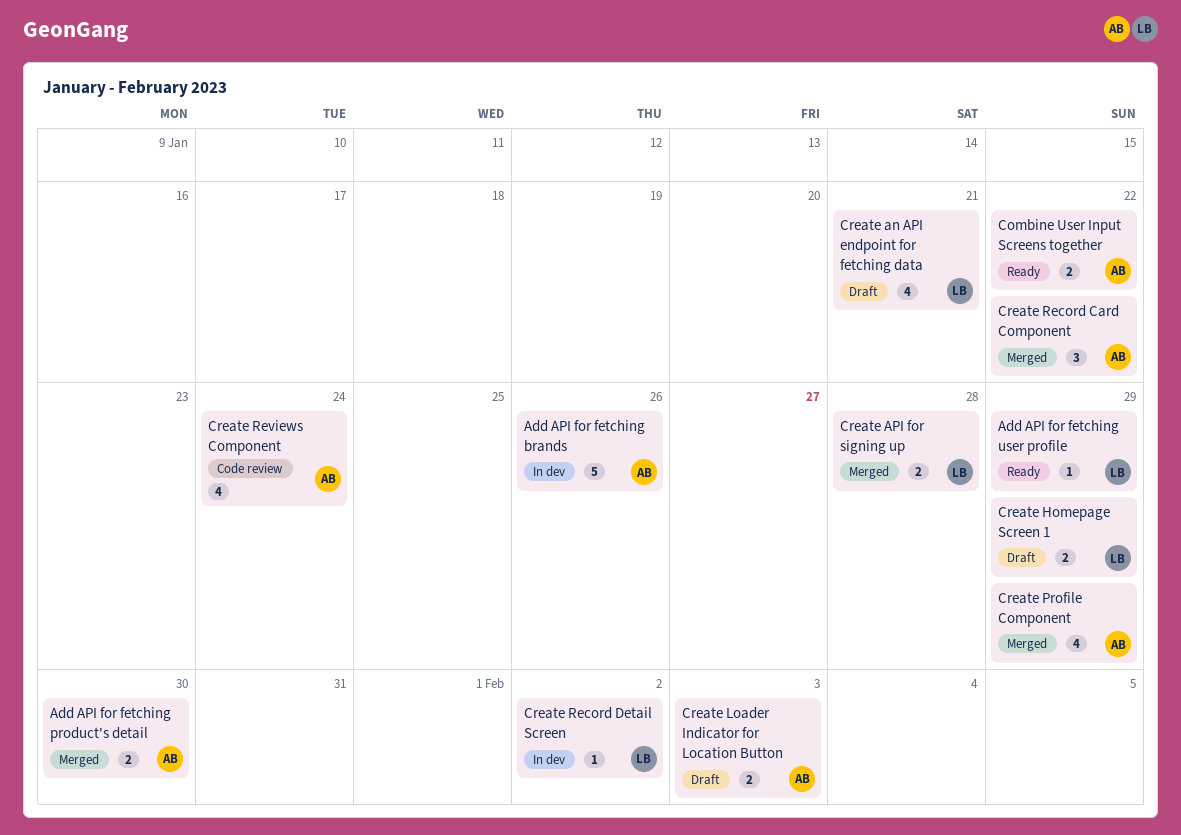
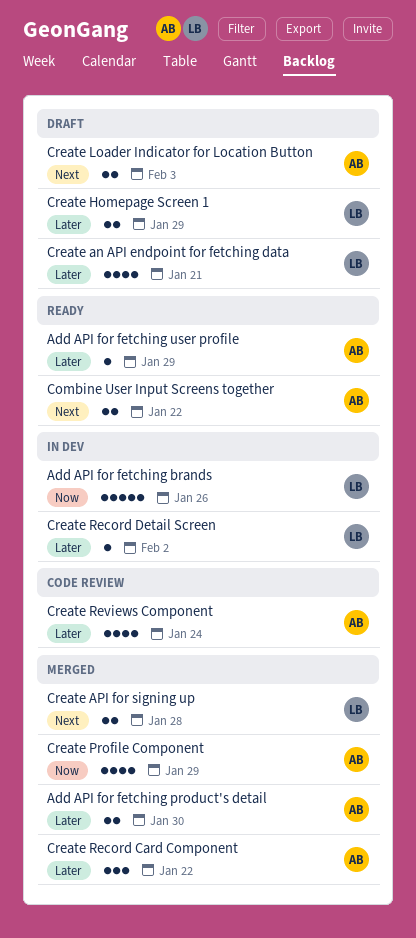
Add API for fetching brands, owner: AB -> LB
Add API for fetching user profile, owner: LB -> AB

